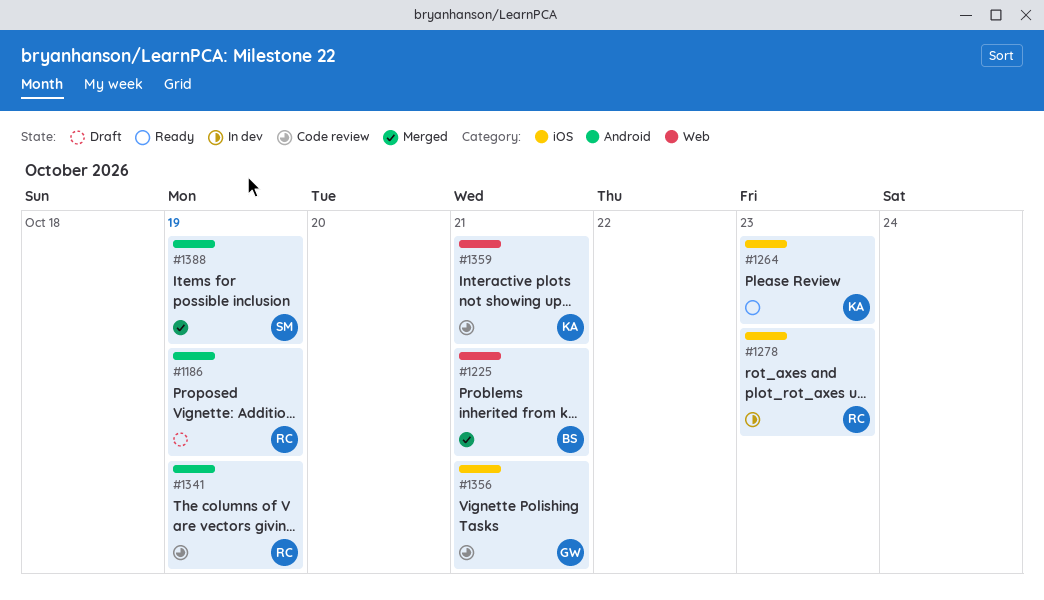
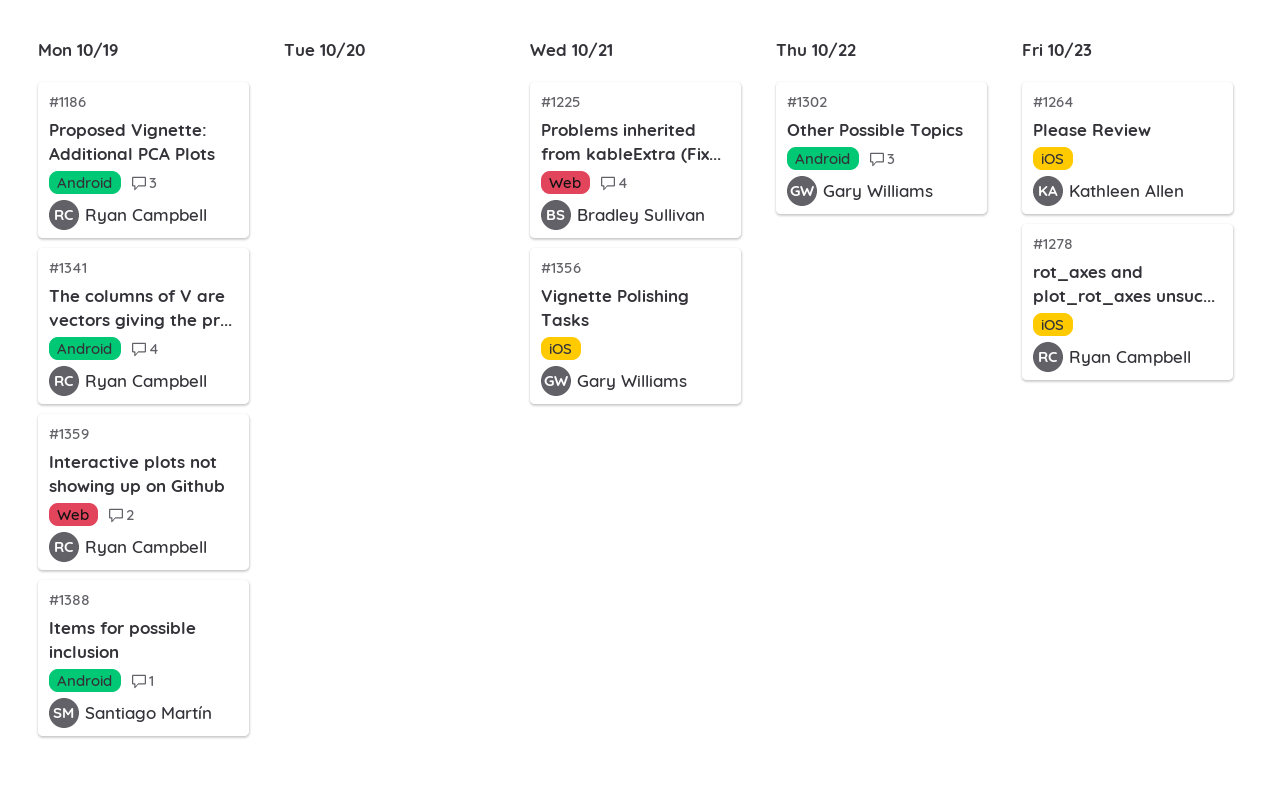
#1302: none -> present
#1359, owner: Kathleen Allen -> Ryan Campbell
#1359, due: Oct 21 -> Oct 19

